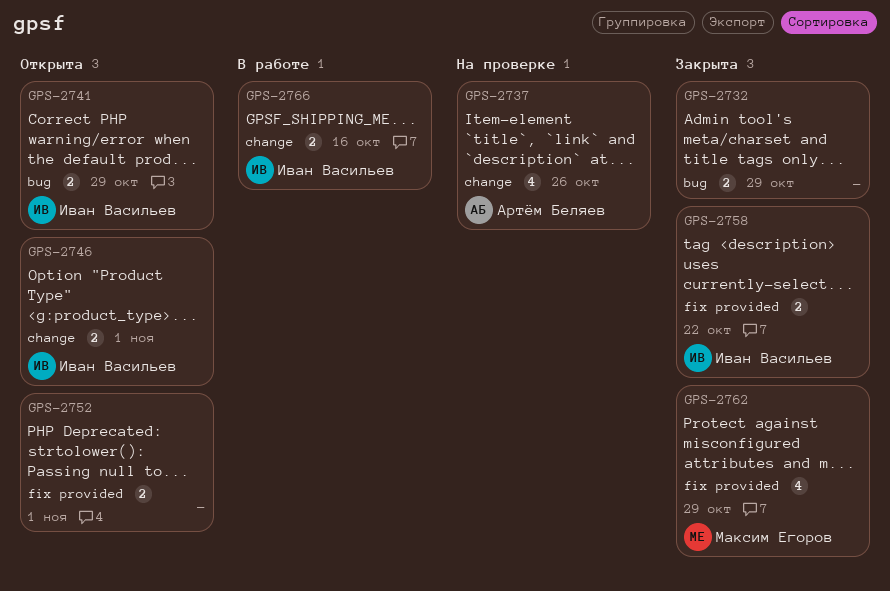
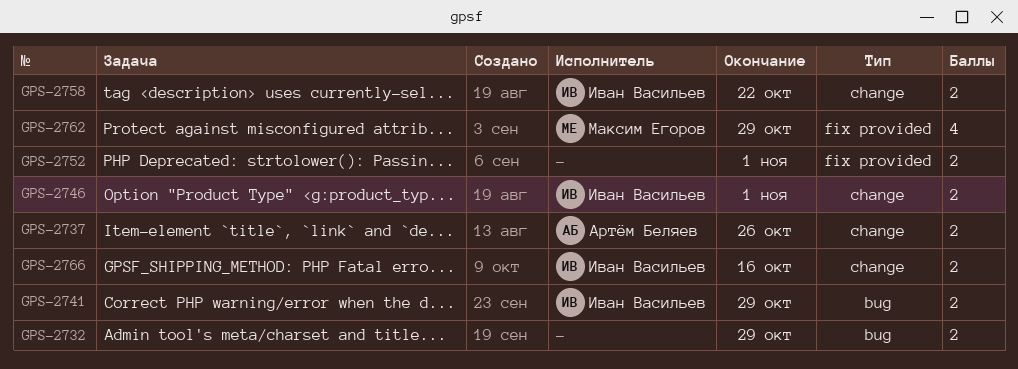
GPS-2737, estimate: 4 -> 2
GPS-2758, label: fix provided -> change

